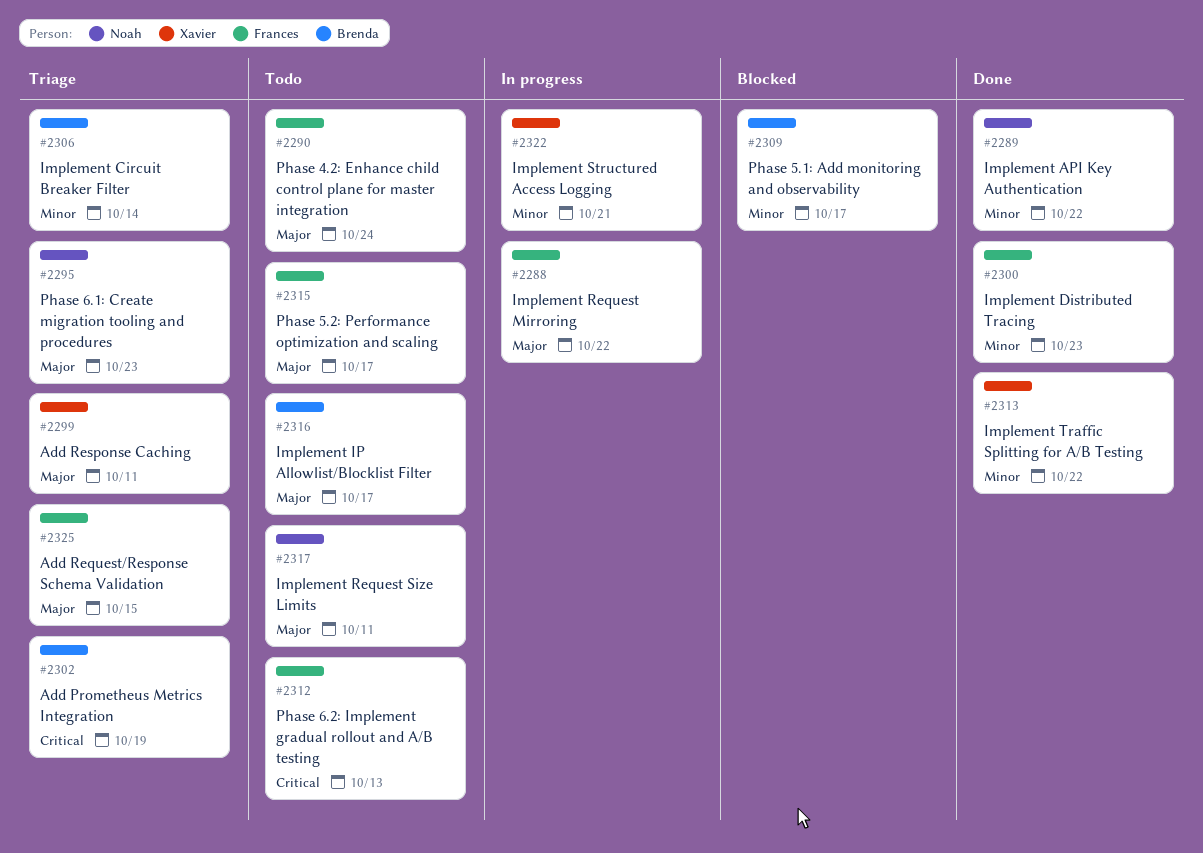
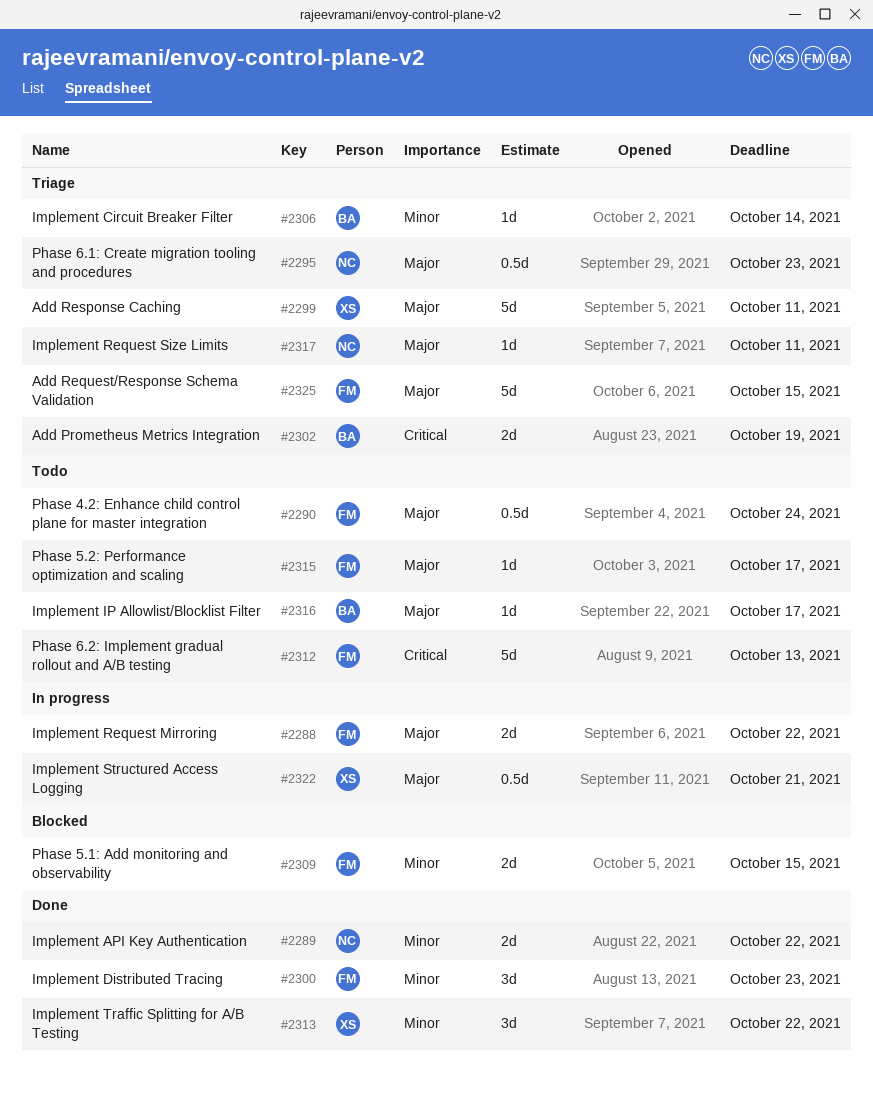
#2309, owner: Brenda -> Frances
#2309, due: Oct 17 -> Oct 15
#2317, status: Todo -> Triage
#2322, priority: Minor -> Major

